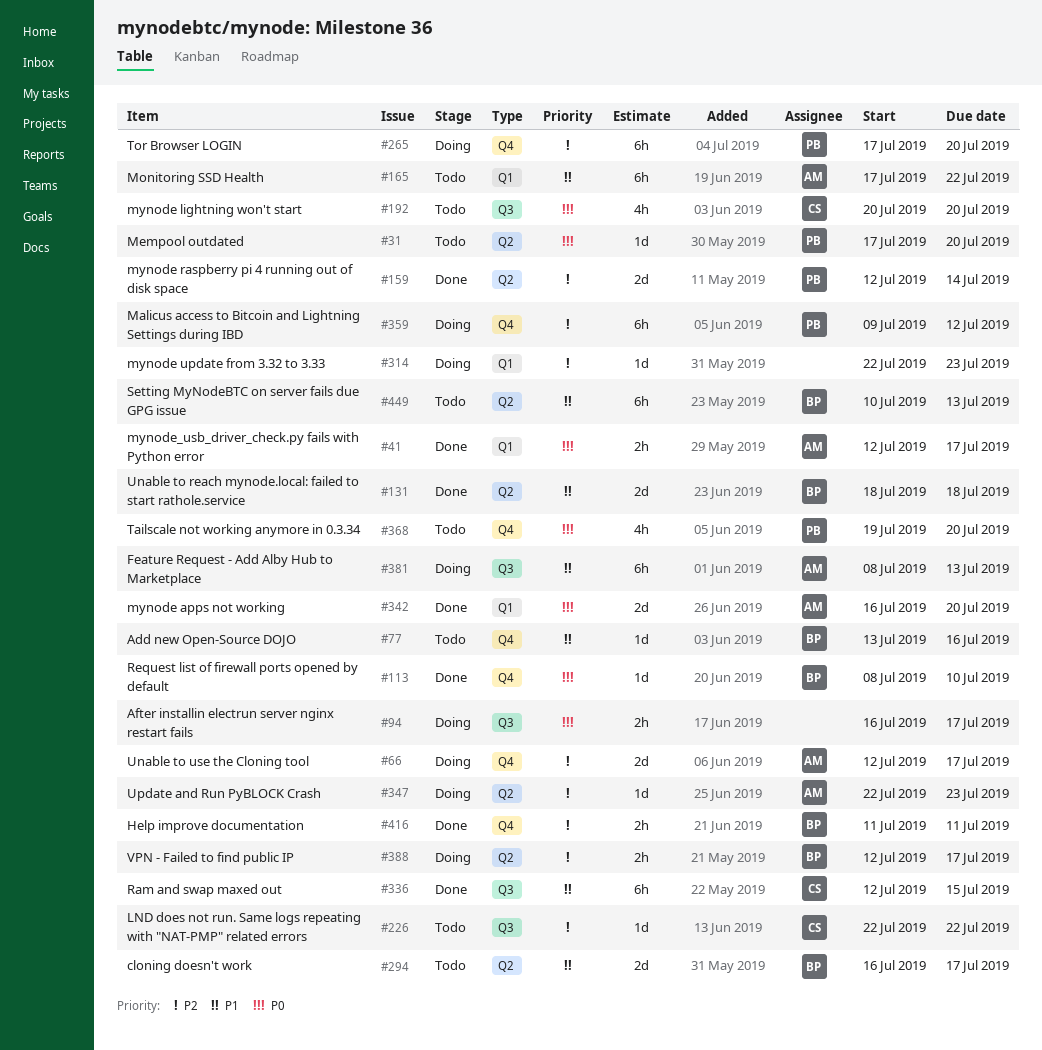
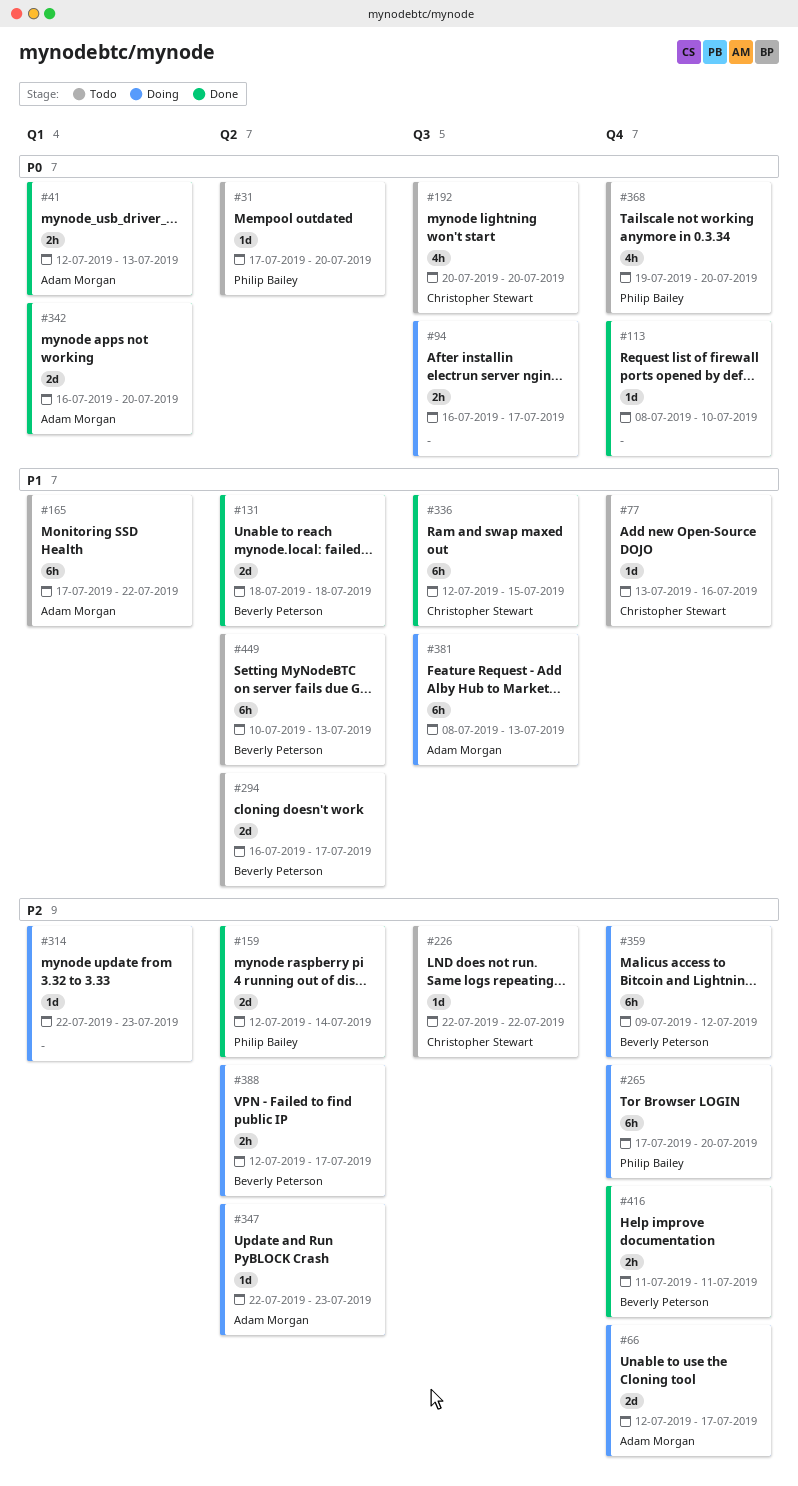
#41, due: Jul 17 -> Jul 13
#77, owner: Beverly Peterson -> Christopher Stewart
#113, owner: Beverly Peterson -> none
#359, owner: Philip Bailey -> Beverly Peterson

